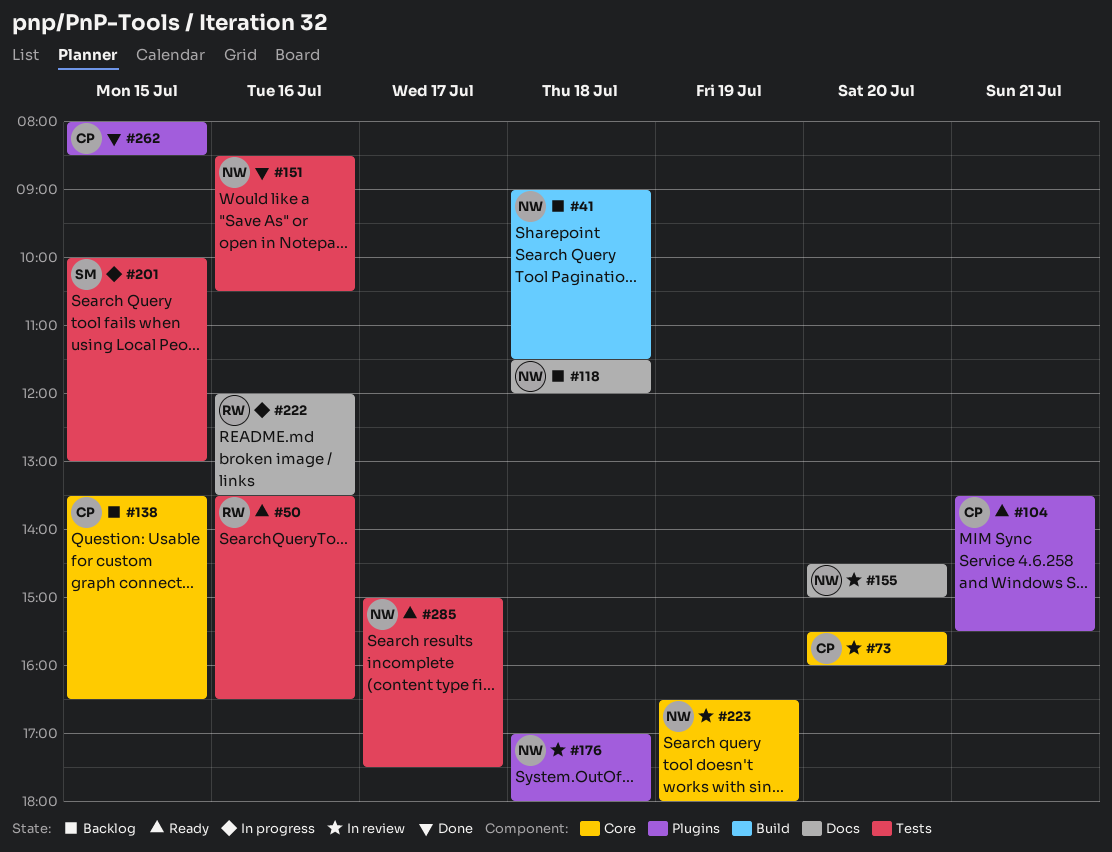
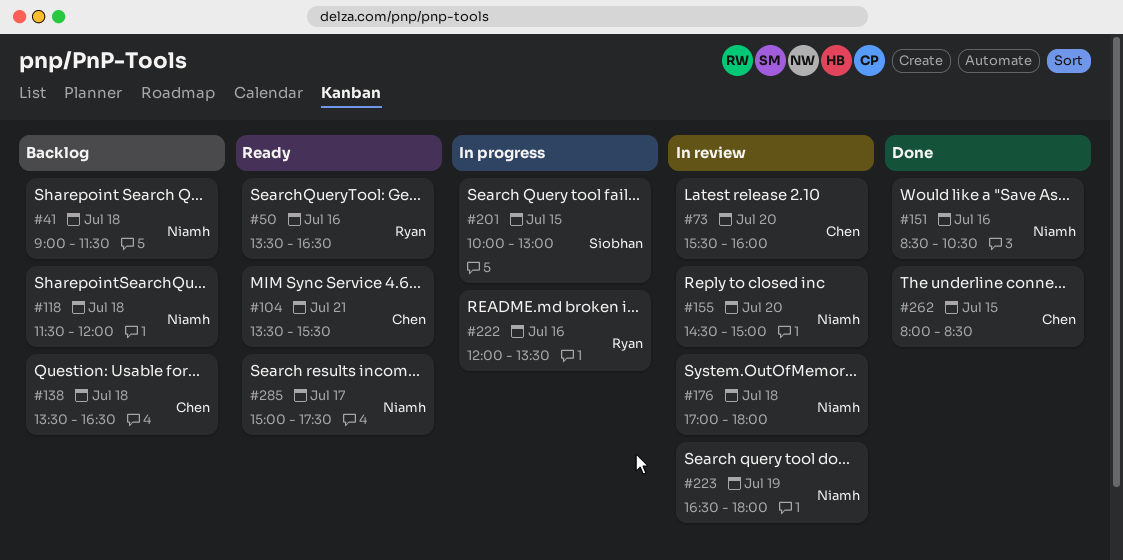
#138, day: Jul 15 -> Jul 18

